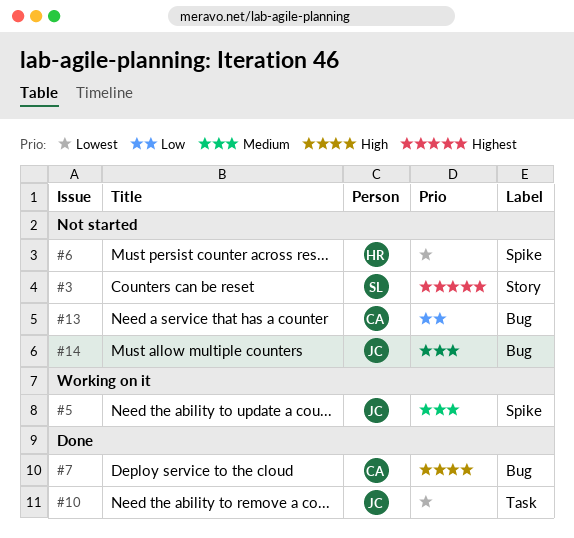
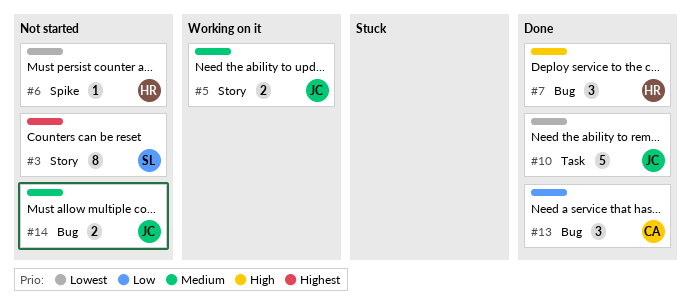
#5, label: Spike -> Story
#7, owner: CA -> HR
#13, status: Not started -> Done

